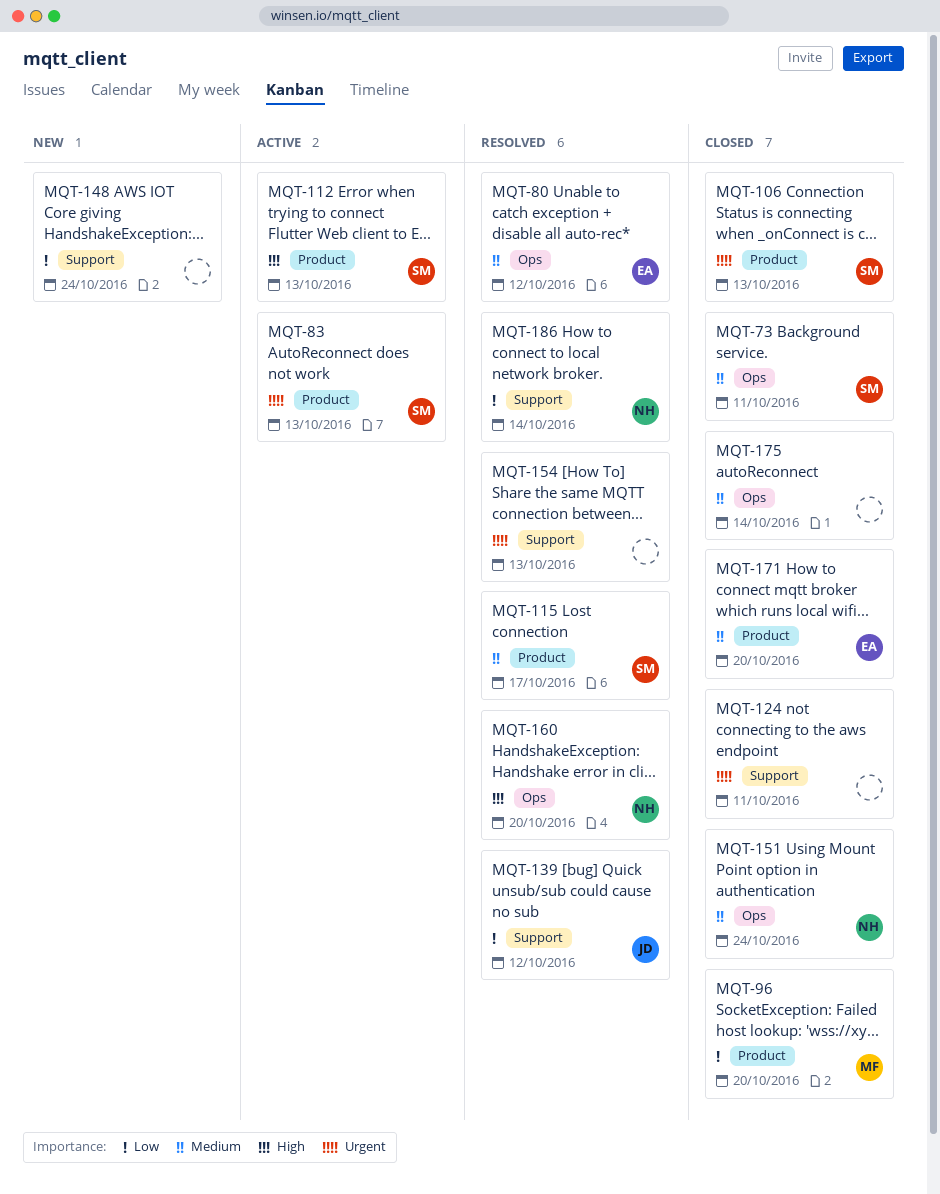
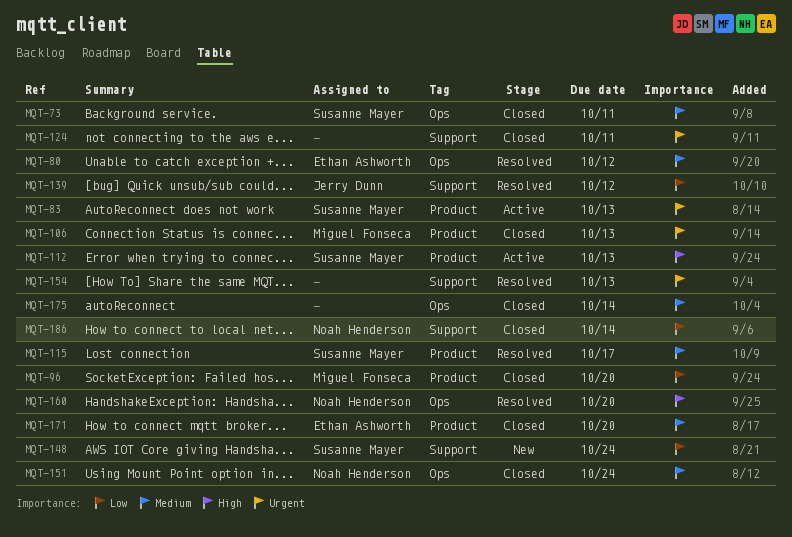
MQT-106, owner: Susanne Mayer -> Miguel Fonseca
MQT-148, owner: none -> Susanne Mayer
MQT-186, status: Resolved -> Closed

